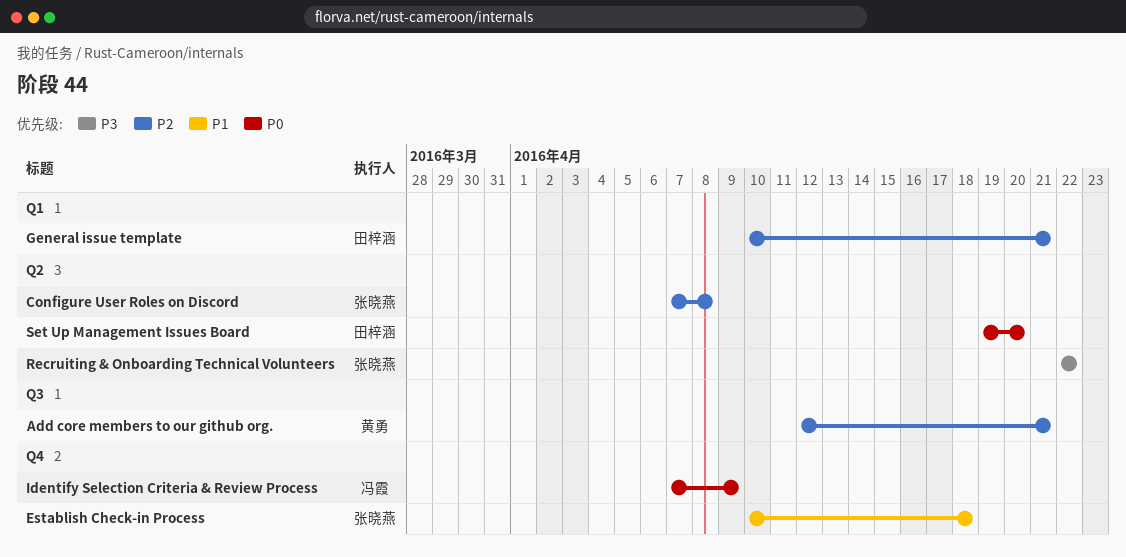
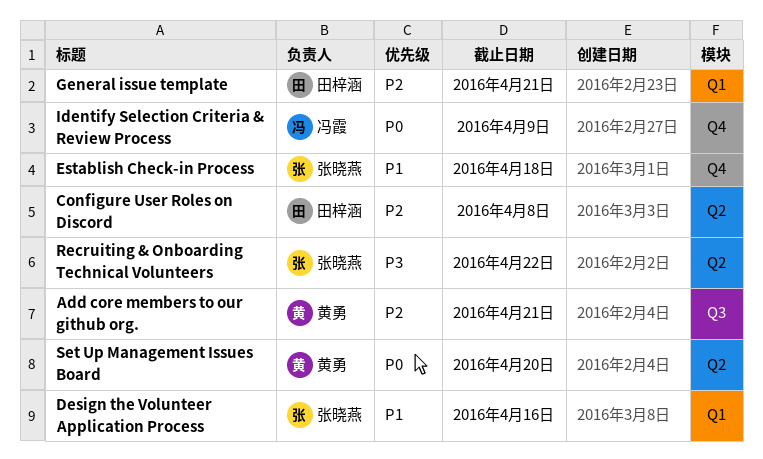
Configure User Roles on Discord, owner: 张晓燕 -> 田梓涵
Design the Volunteer Application Process: none -> present
Set Up Management Issues Board, owner: 田梓涵 -> 黄勇

